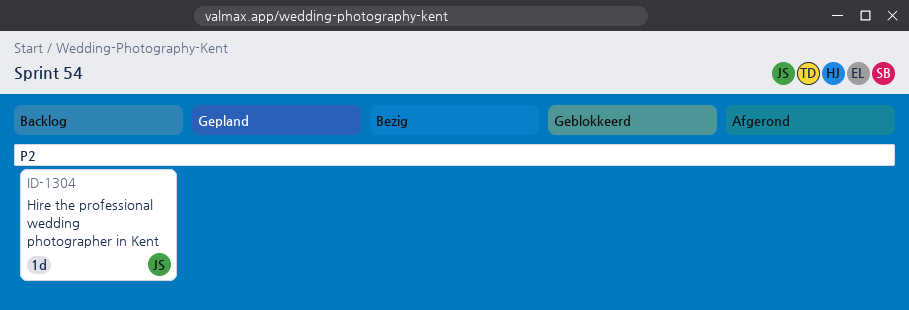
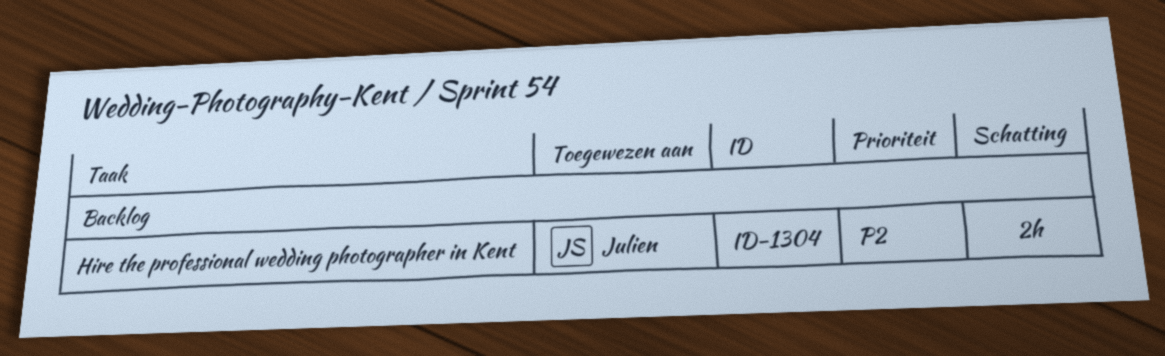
ID-1304, estimate: 1d -> 2h

